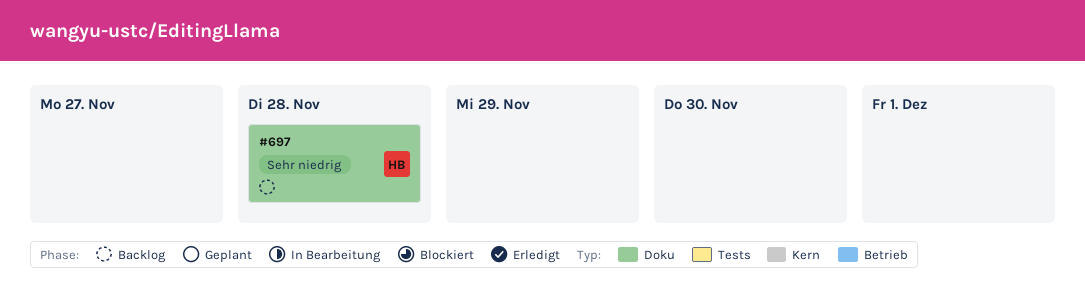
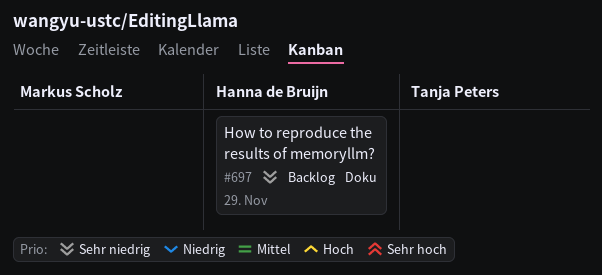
#697, due: Nov 28 -> Nov 29

